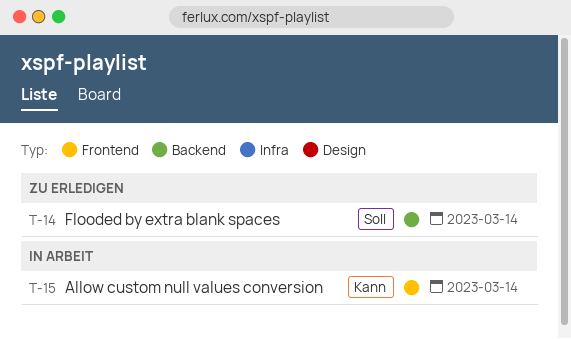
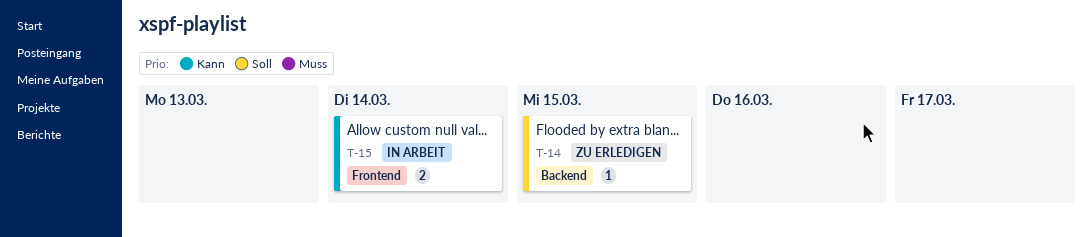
T-14, due: Mar 14 -> Mar 15

